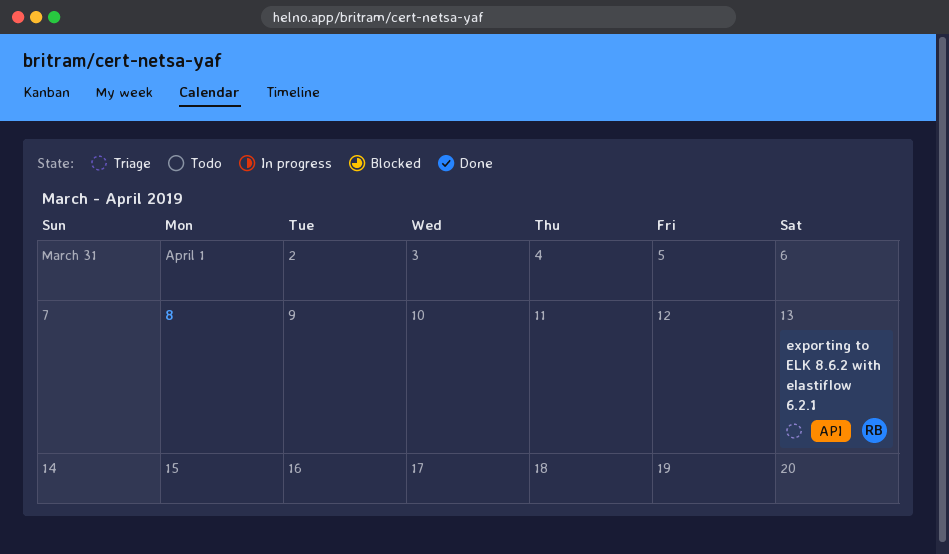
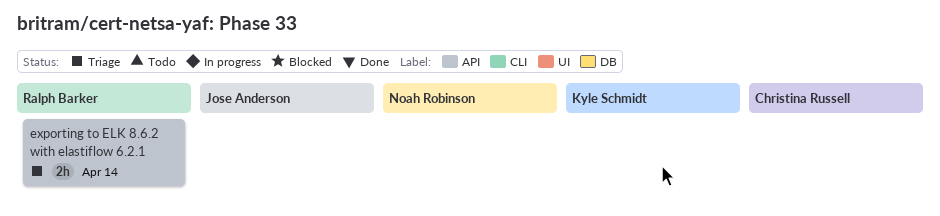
exporting to ELK 8.6.2 with elastiflow 6.2.1, due: Apr 13 -> Apr 14

